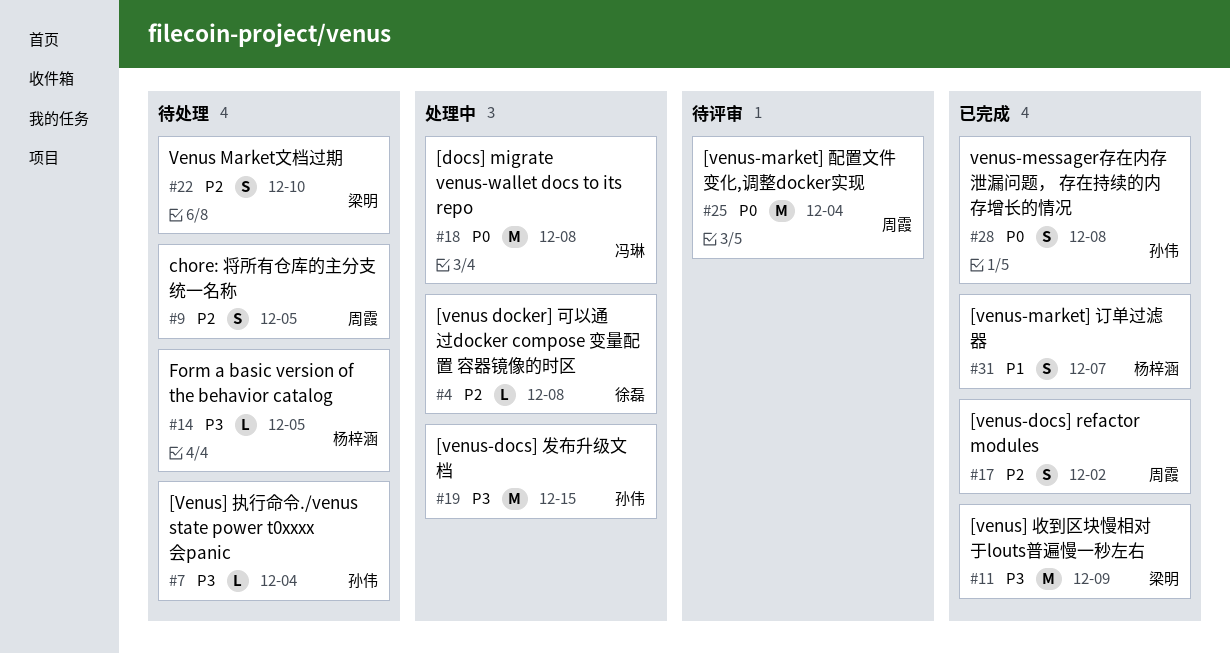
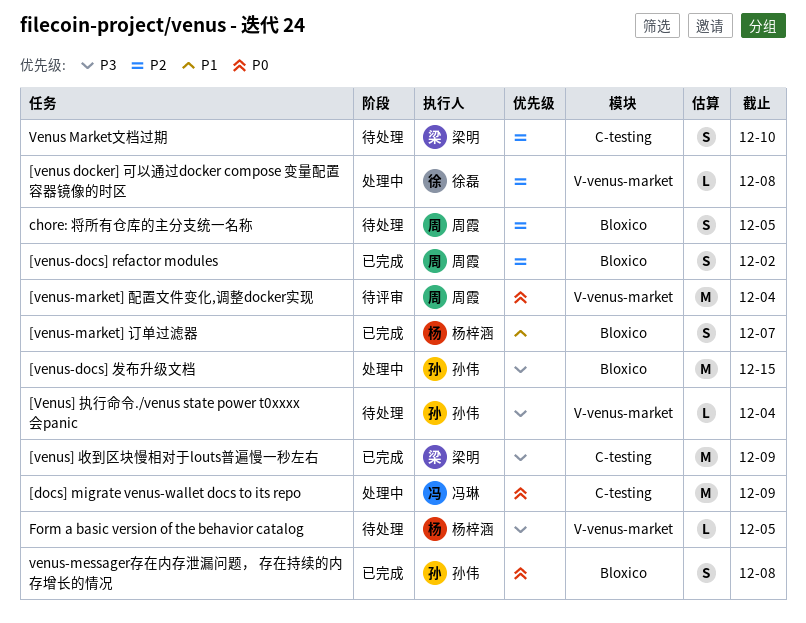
[docs] migrate venus-wallet docs to its repo, due: Dec 8 -> Dec 9

